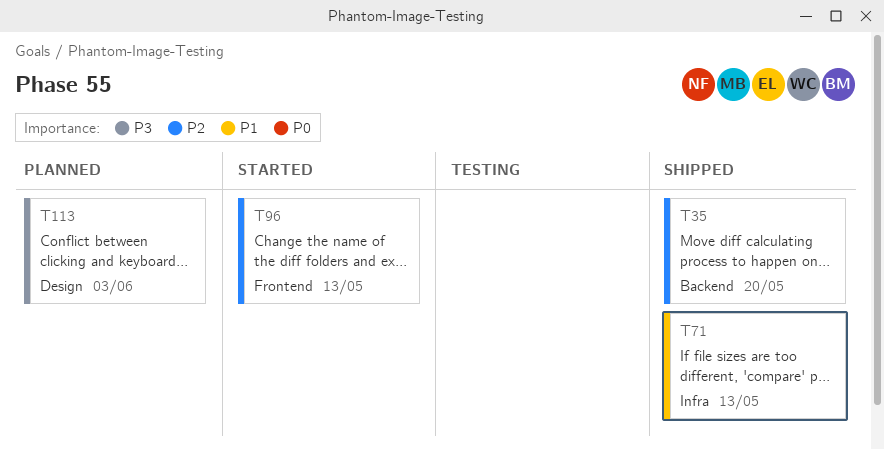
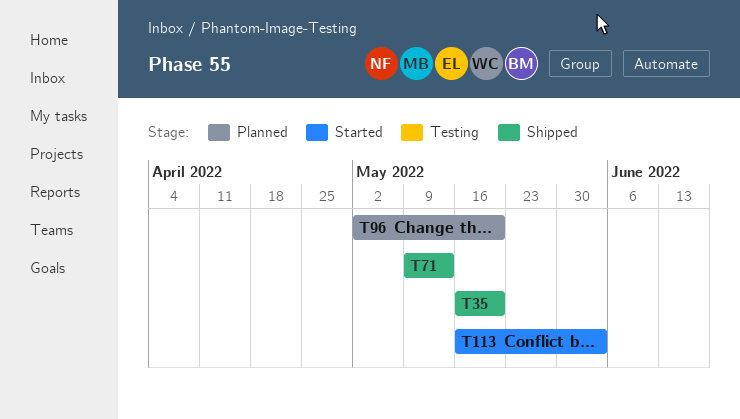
T96, status: Started -> Planned
T96, due: May 13 -> May 20
T113, status: Planned -> Started

